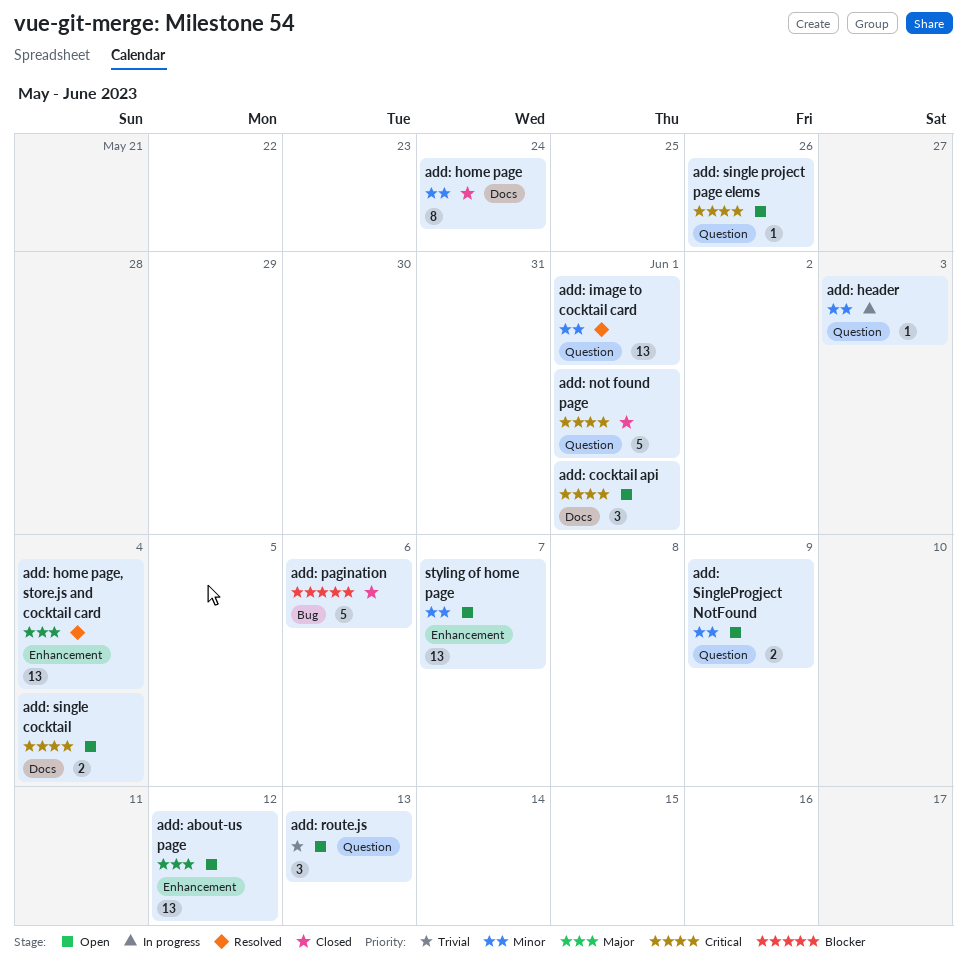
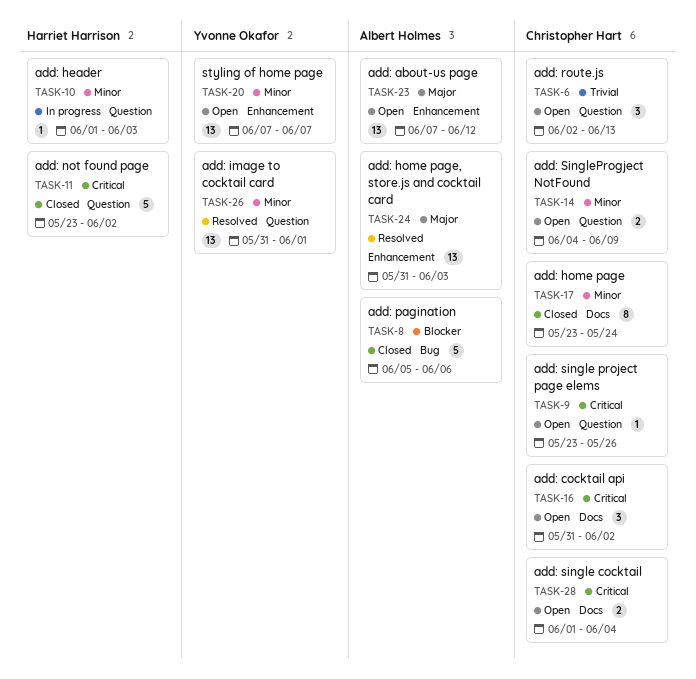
add: cocktail api, due: Jun 1 -> Jun 2
add: home page, store.js and cocktail card, due: Jun 4 -> Jun 3
add: not found page, due: Jun 1 -> Jun 2

